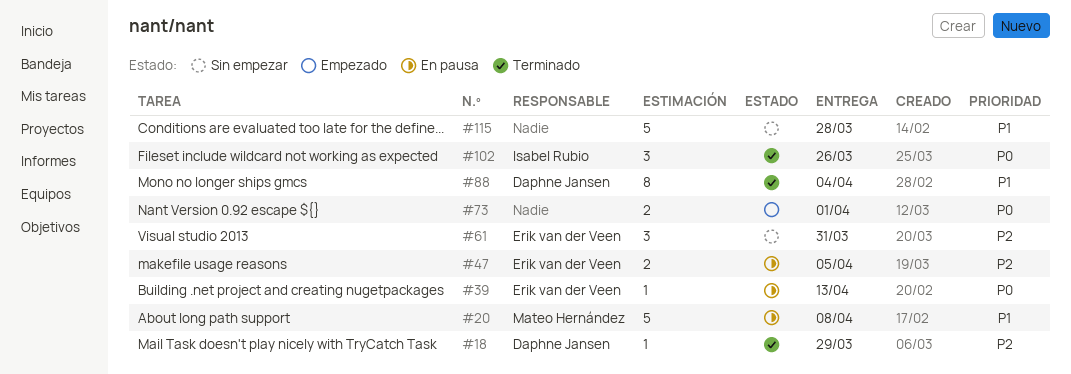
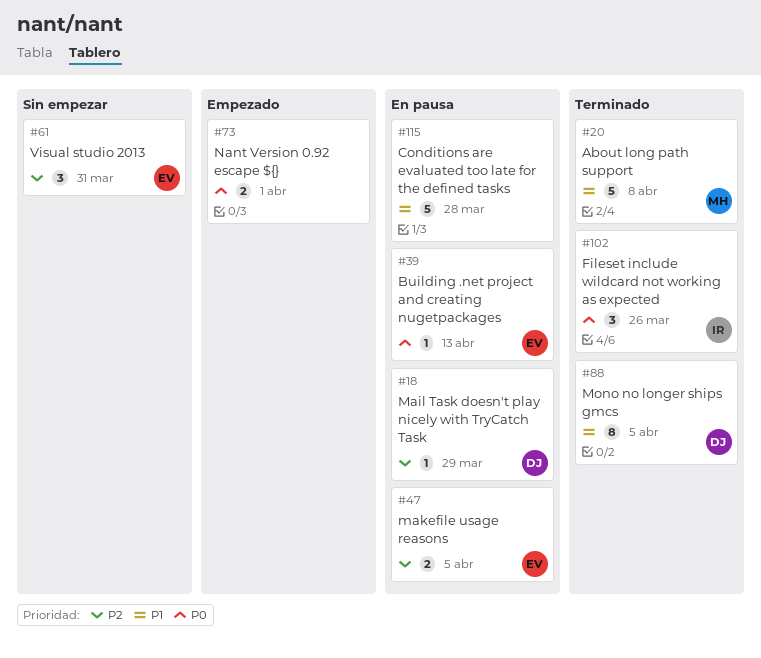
#18, status: Terminado -> En pausa
#20, status: En pausa -> Terminado
#88, due: Apr 4 -> Apr 5
#115, status: Sin empezar -> En pausa

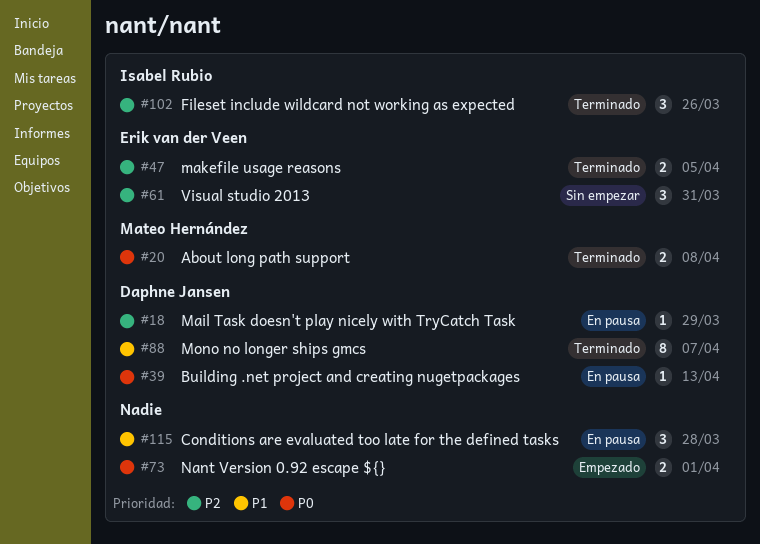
#20, priority: P1 -> P0
#20, estimate: 5 -> 2
#39, owner: Erik van der Veen -> Daphne Jansen
#47, status: En pausa -> Terminado
#88, due: Apr 5 -> Apr 7
#102, priority: P0 -> P2
#115, estimate: 5 -> 3

